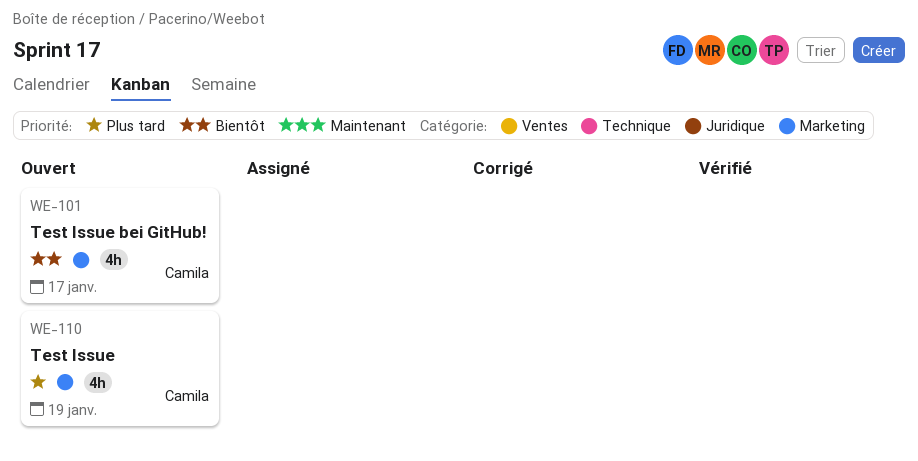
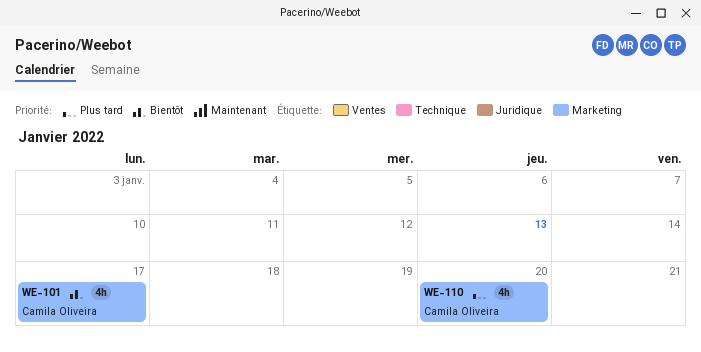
WE-110, due: Jan 19 -> Jan 20

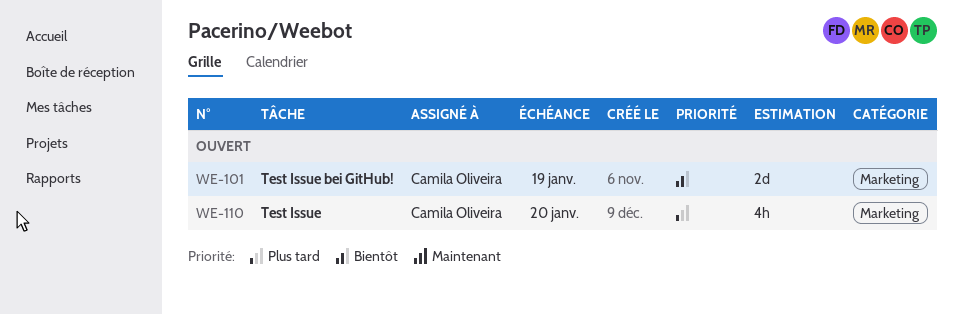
WE-101, estimate: 4h -> 2d
WE-101, due: Jan 17 -> Jan 19

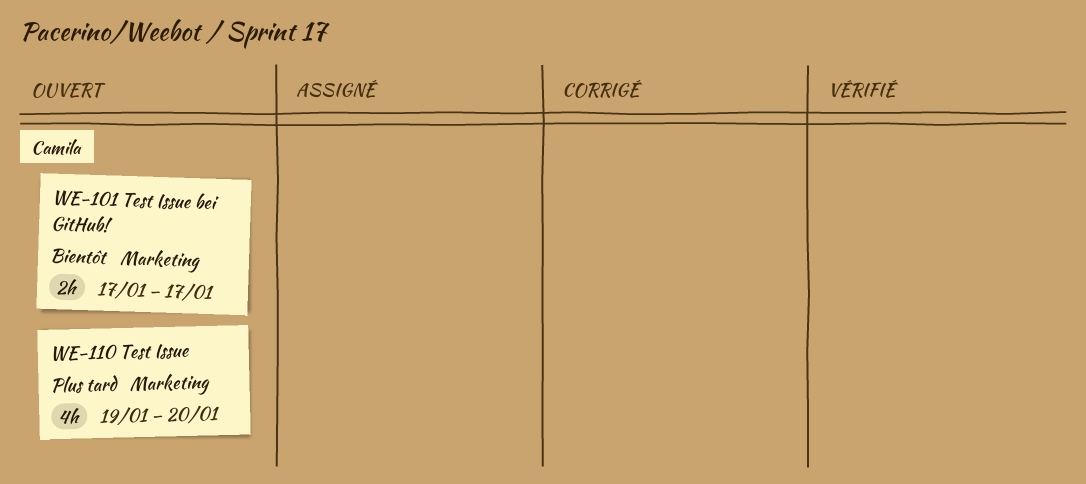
WE-101, estimate: 2d -> 2h
WE-101, due: Jan 19 -> Jan 17

